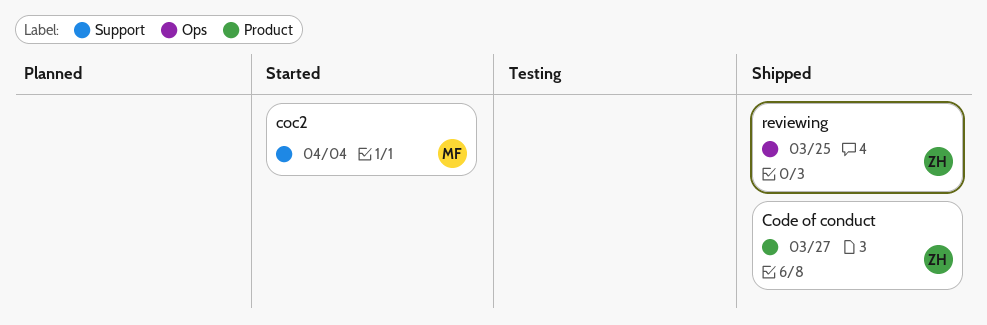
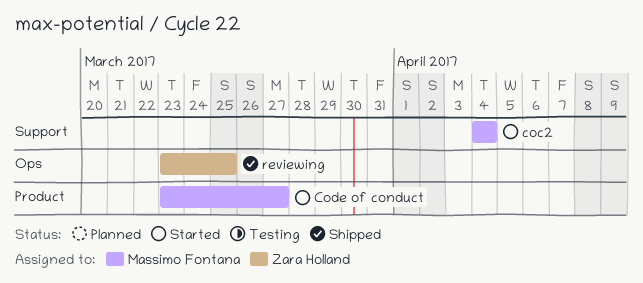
Code of conduct, status: Shipped -> Started
Code of conduct, owner: Zara Holland -> Massimo Fontana

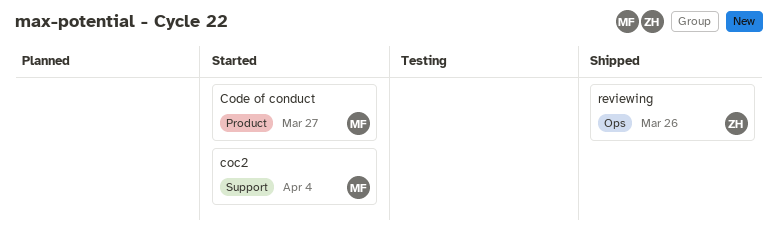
reviewing, due: Mar 25 -> Mar 26

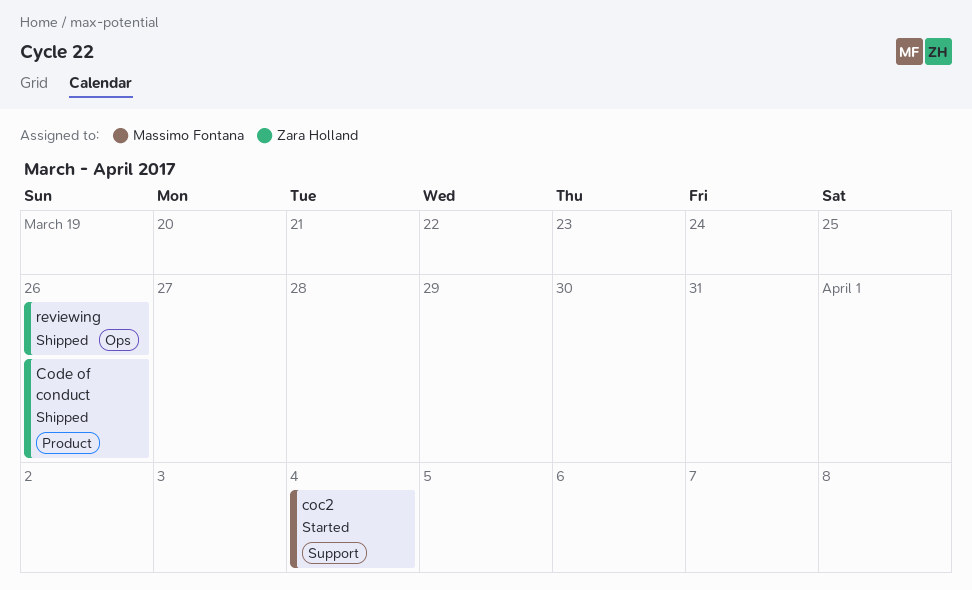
Code of conduct, status: Started -> Shipped
Code of conduct, owner: Massimo Fontana -> Zara Holland
Code of conduct, due: Mar 27 -> Mar 26

